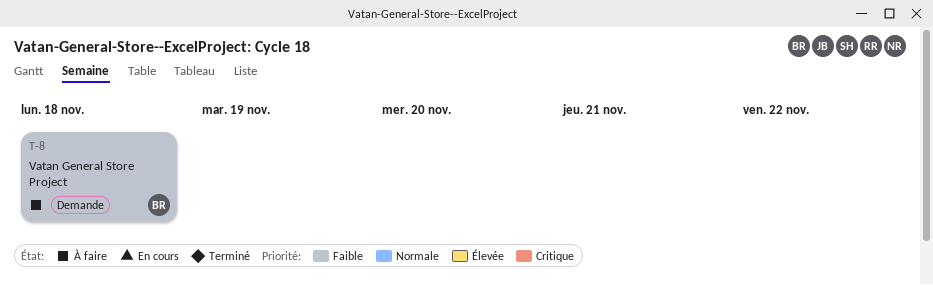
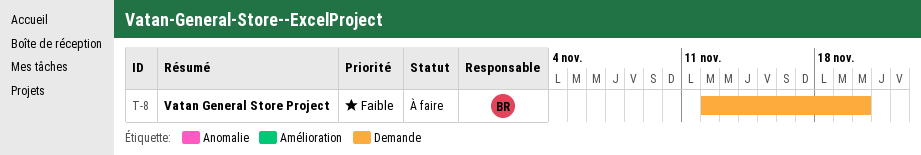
T-8, due: Nov 18 -> Nov 20

